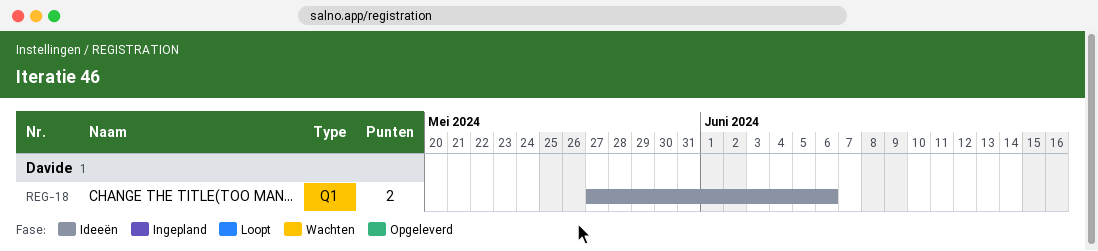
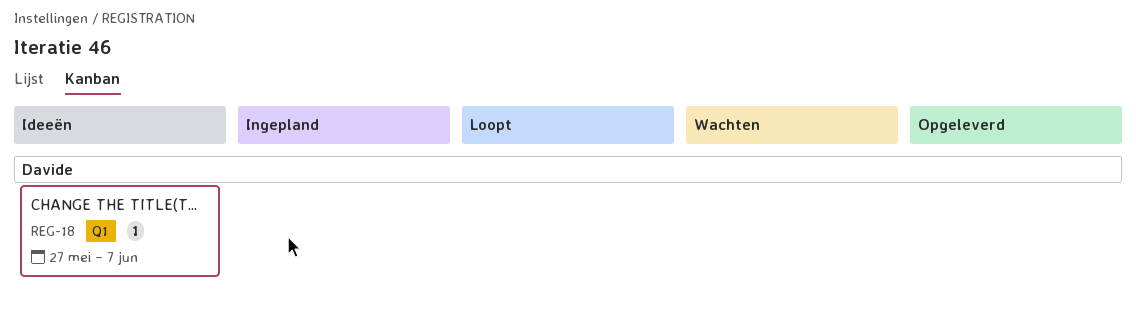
REG-18, estimate: 2 -> 1
REG-18, due: Jun 6 -> Jun 7

